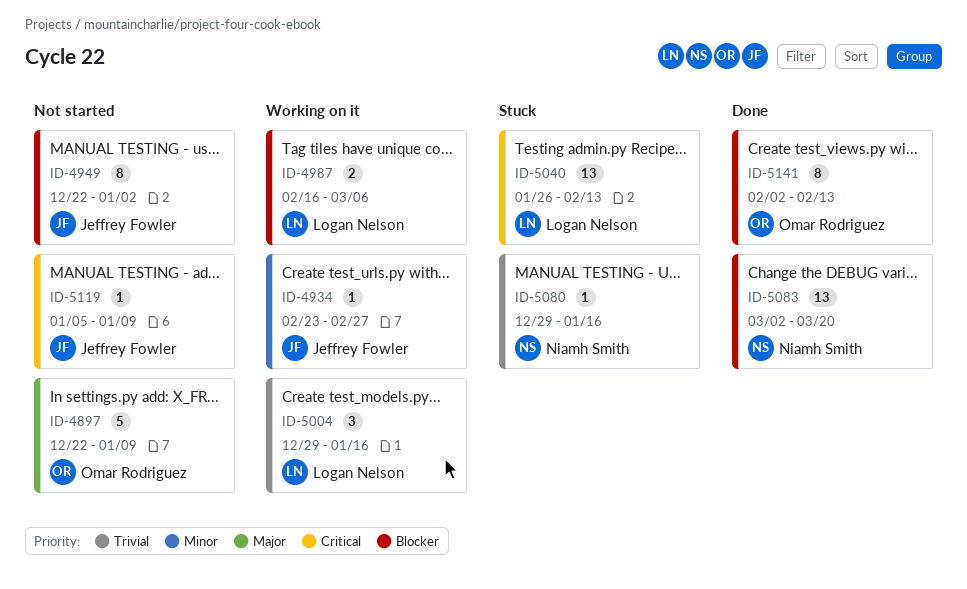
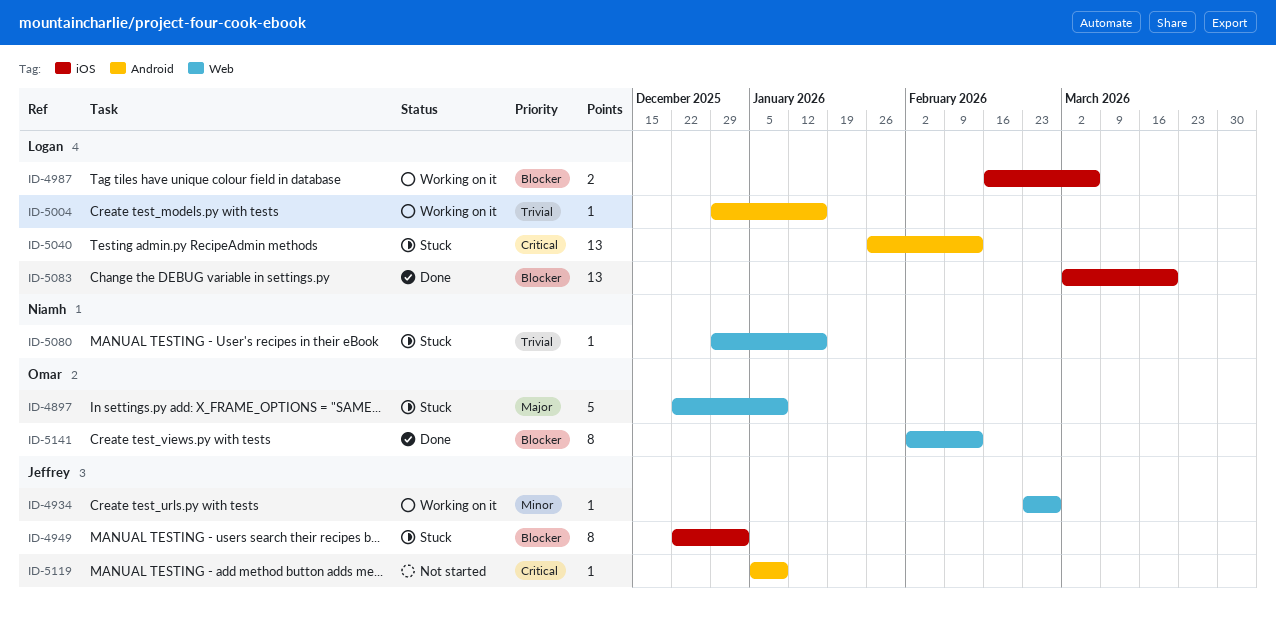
ID-4897, status: Not started -> Stuck
ID-4949, status: Not started -> Stuck
ID-5004, estimate: 3 -> 1
ID-5083, owner: Niamh Smith -> Logan Nelson

